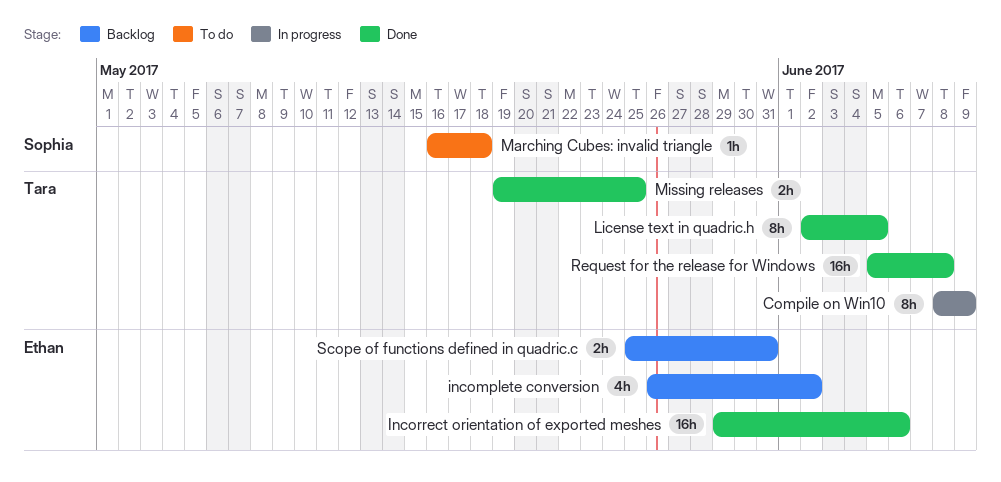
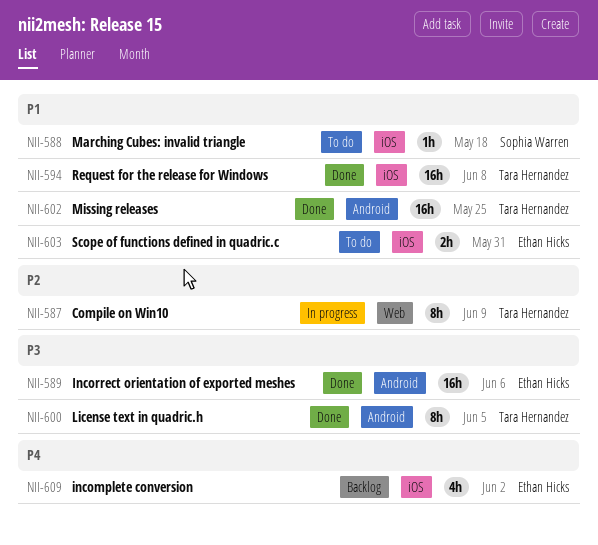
Missing releases, estimate: 2h -> 16h
Scope of functions defined in quadric.c, status: Backlog -> To do

